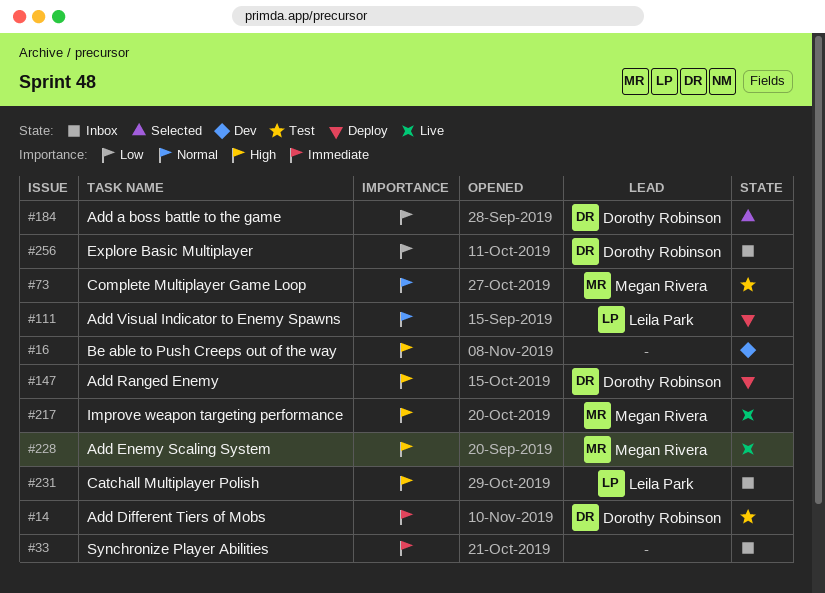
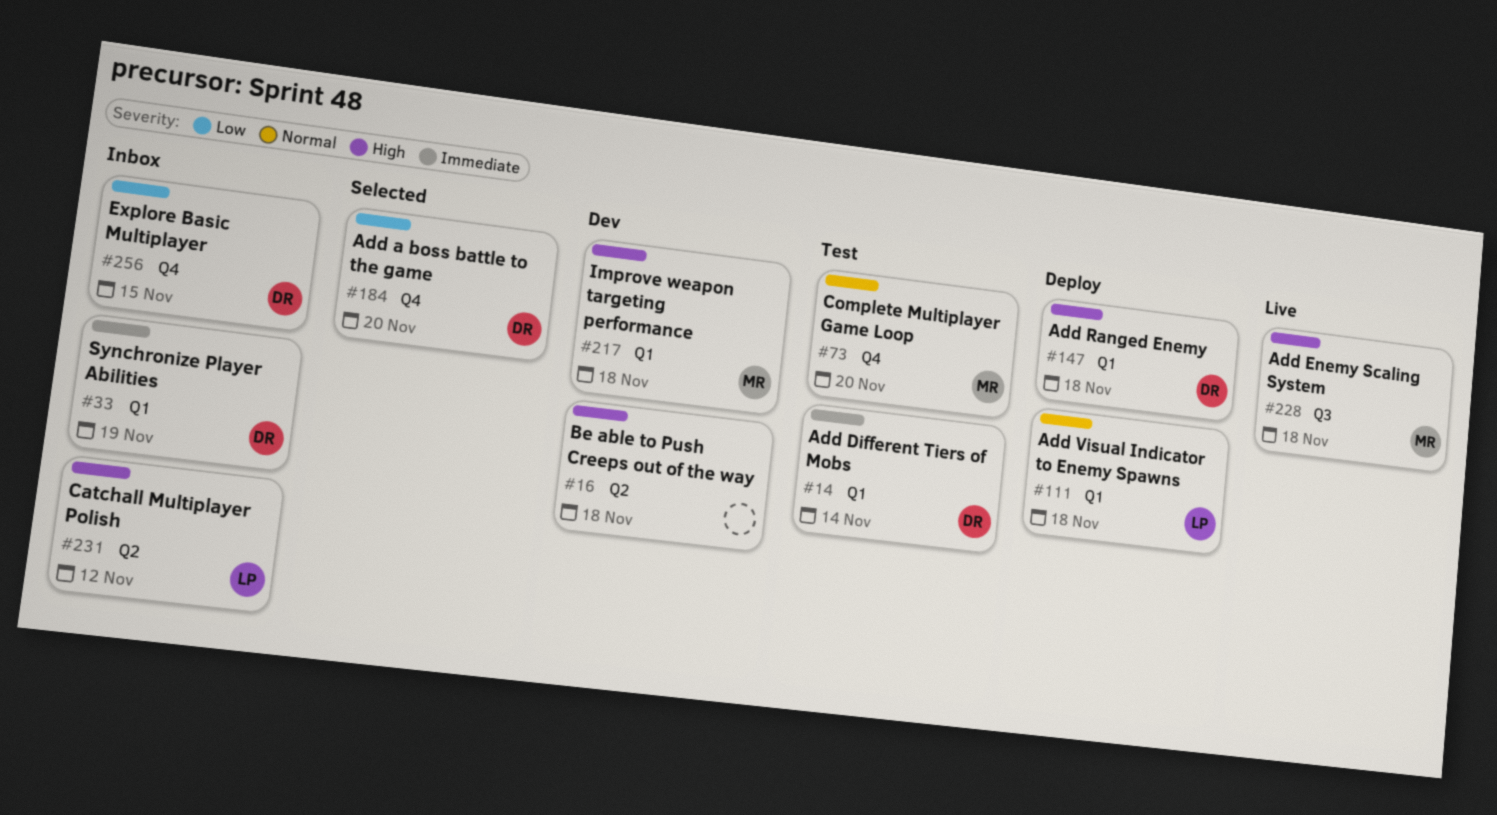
#33, owner: none -> Dorothy Robinson
#217, status: Live -> Dev

